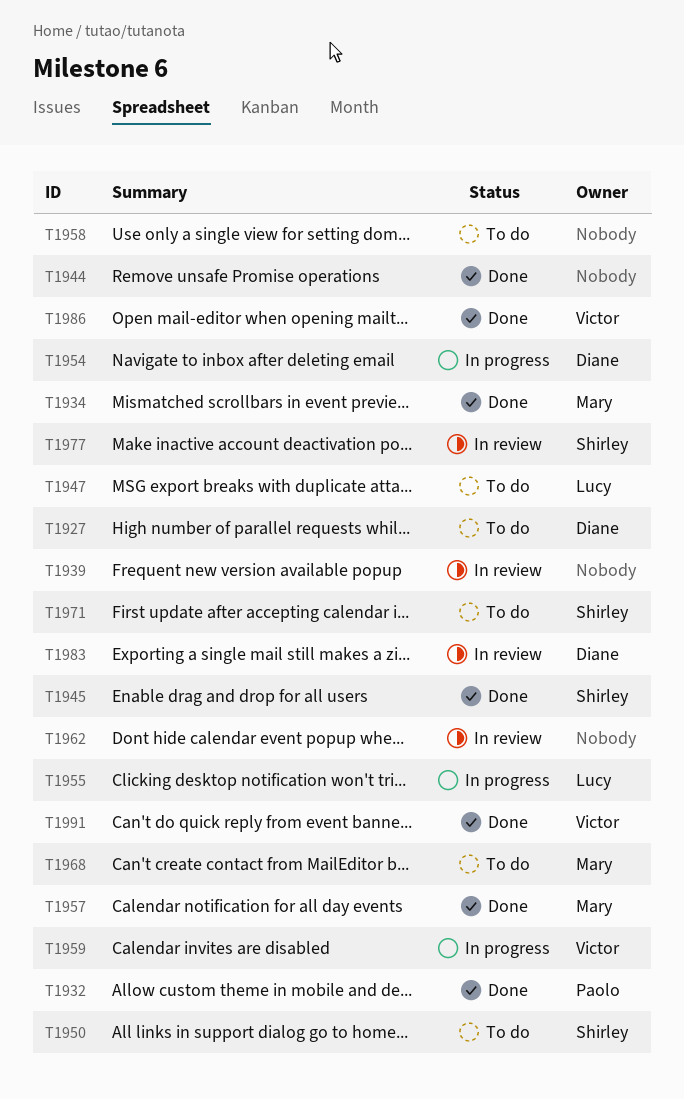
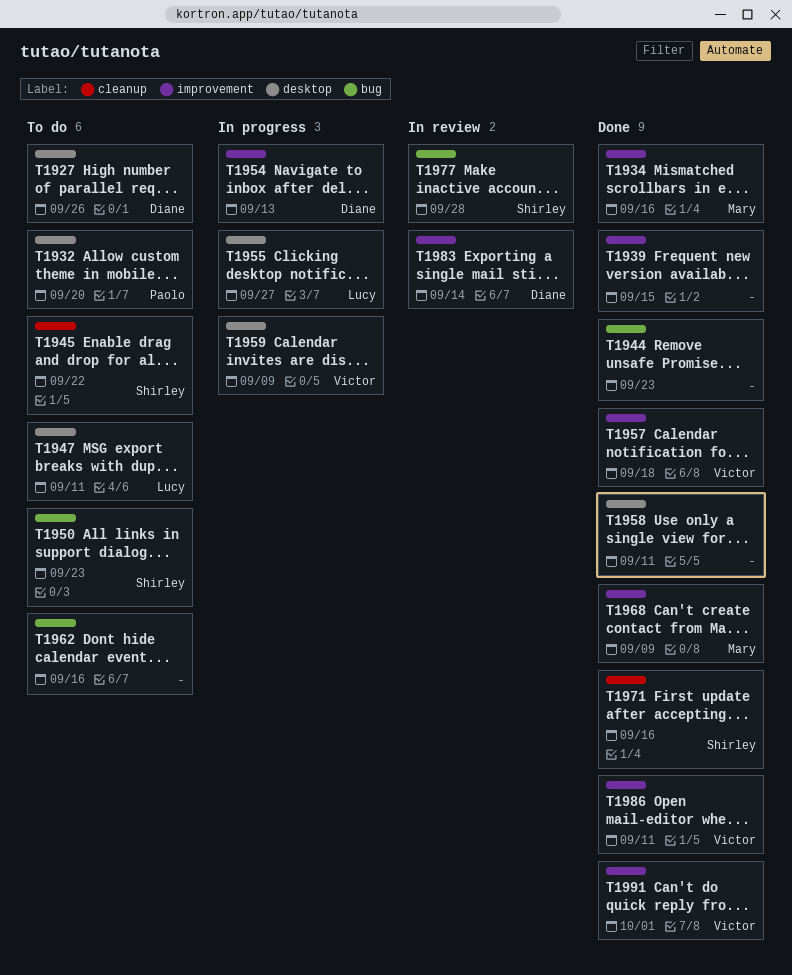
T1932, status: Done -> To do
T1939, status: In review -> Done
T1945, status: Done -> To do
T1957, owner: Mary -> Victor
T1958, status: To do -> Done
T1962, status: In review -> To do
T1968, status: To do -> Done
T1971, status: To do -> Done

